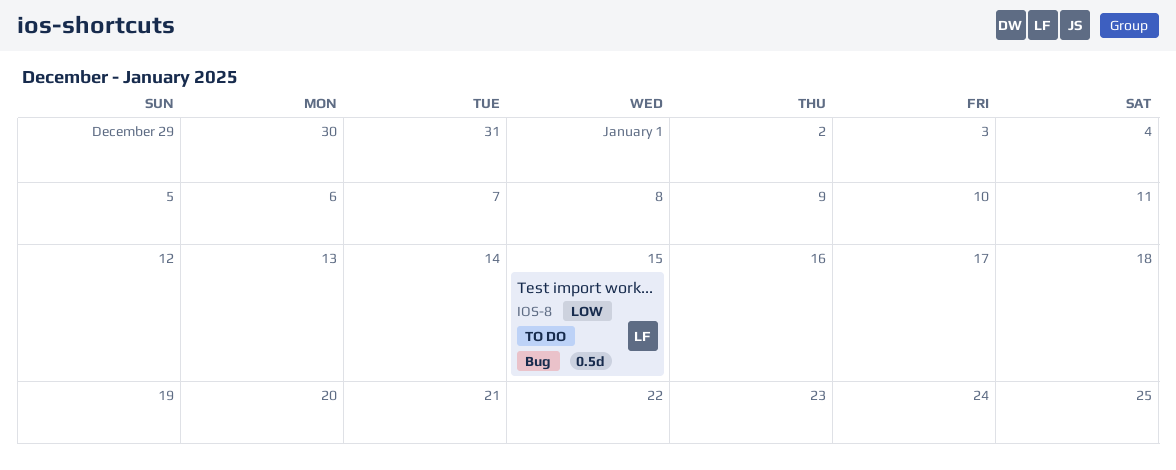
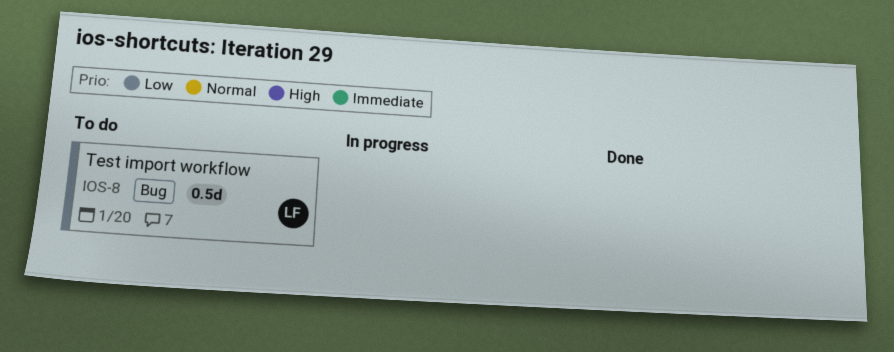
IOS-8, due: Jan 15 -> Jan 20

